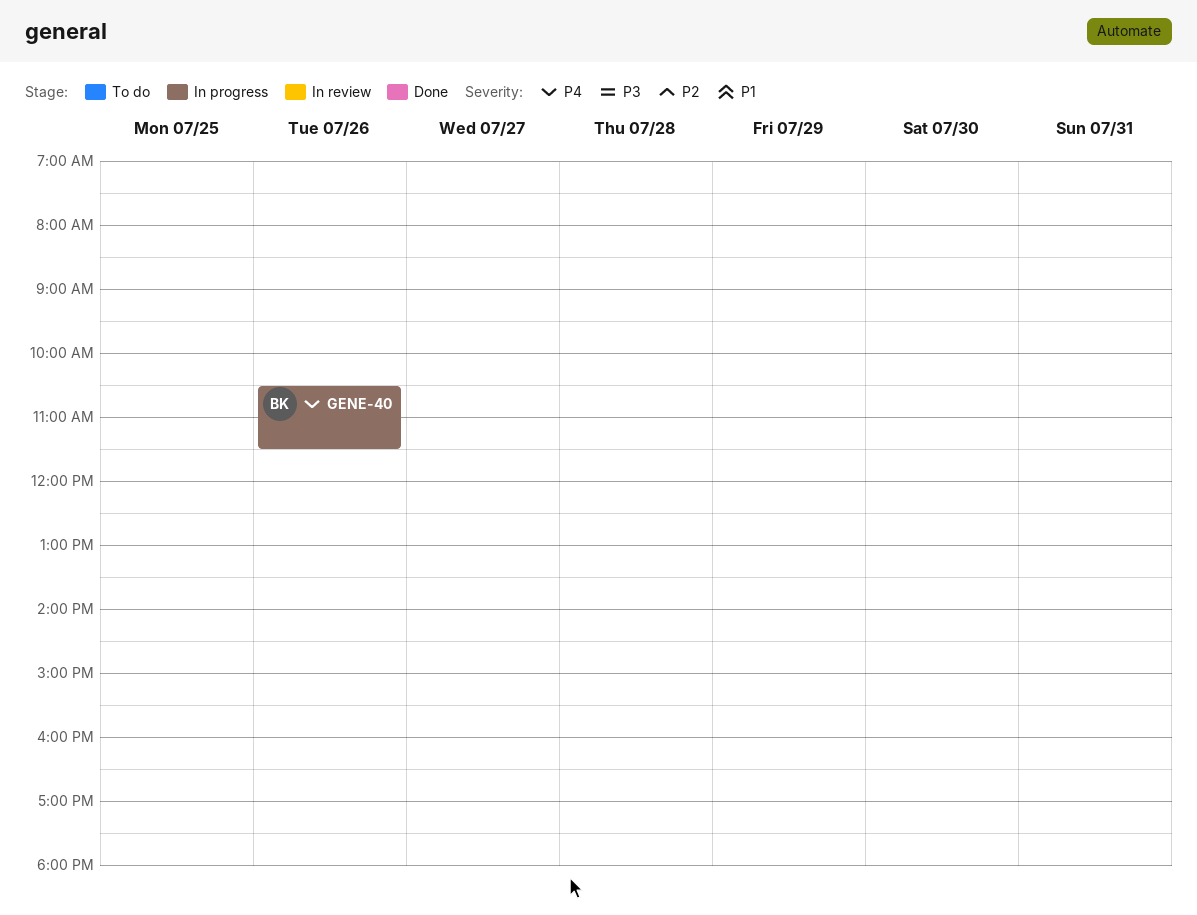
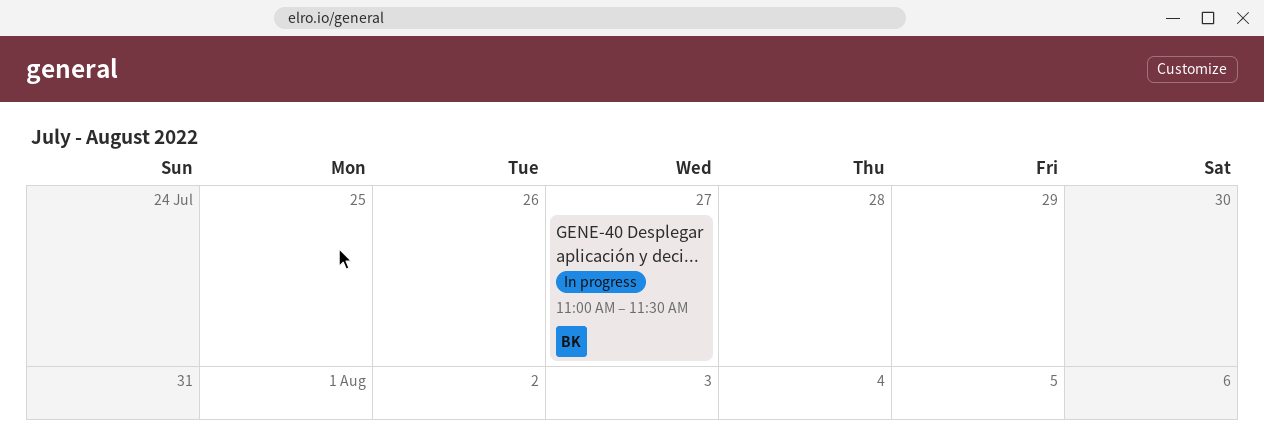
GENE-40, day: Jul 26 -> Jul 27
GENE-40, begins: 10:30 -> 11:00

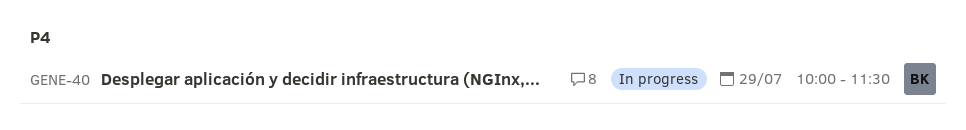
GENE-40, day: Jul 27 -> Jul 29
GENE-40, begins: 11:00 -> 10:00

